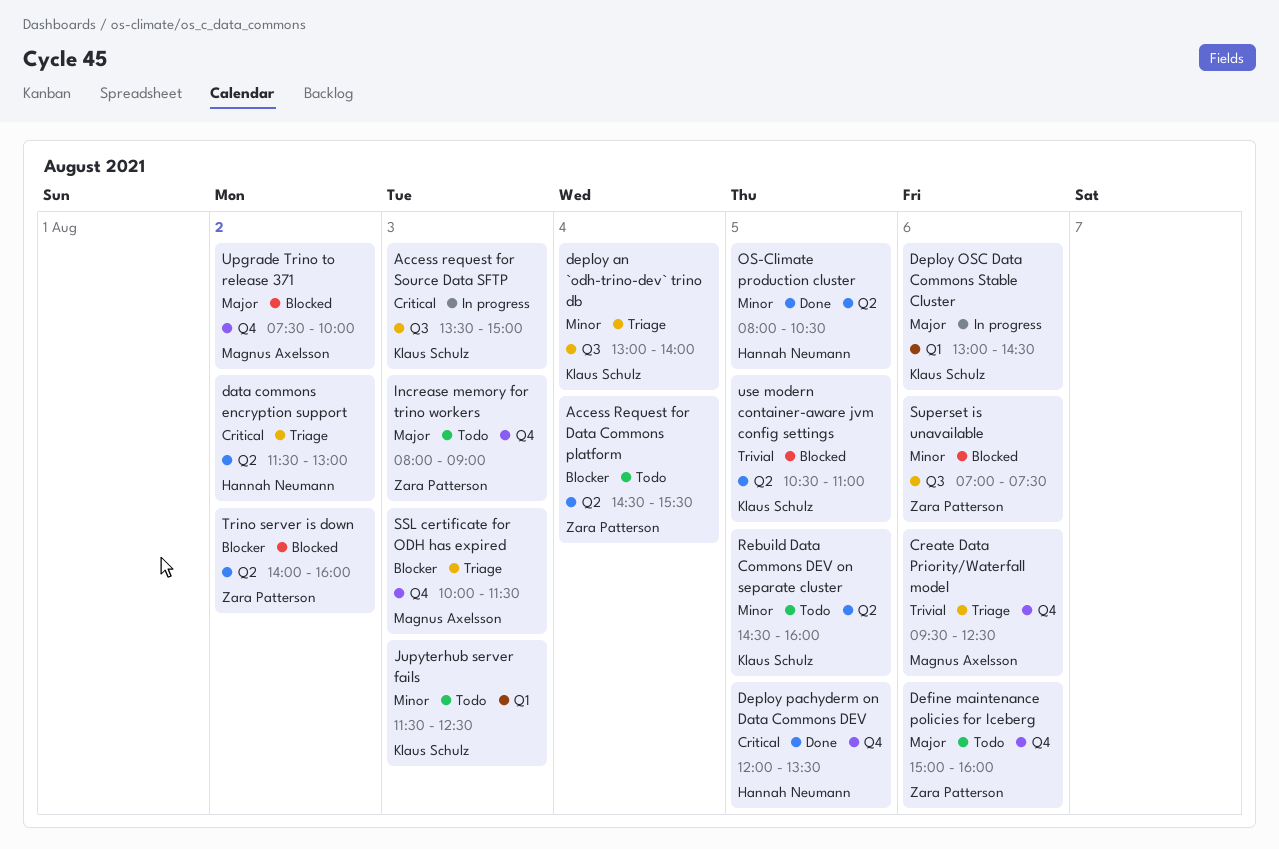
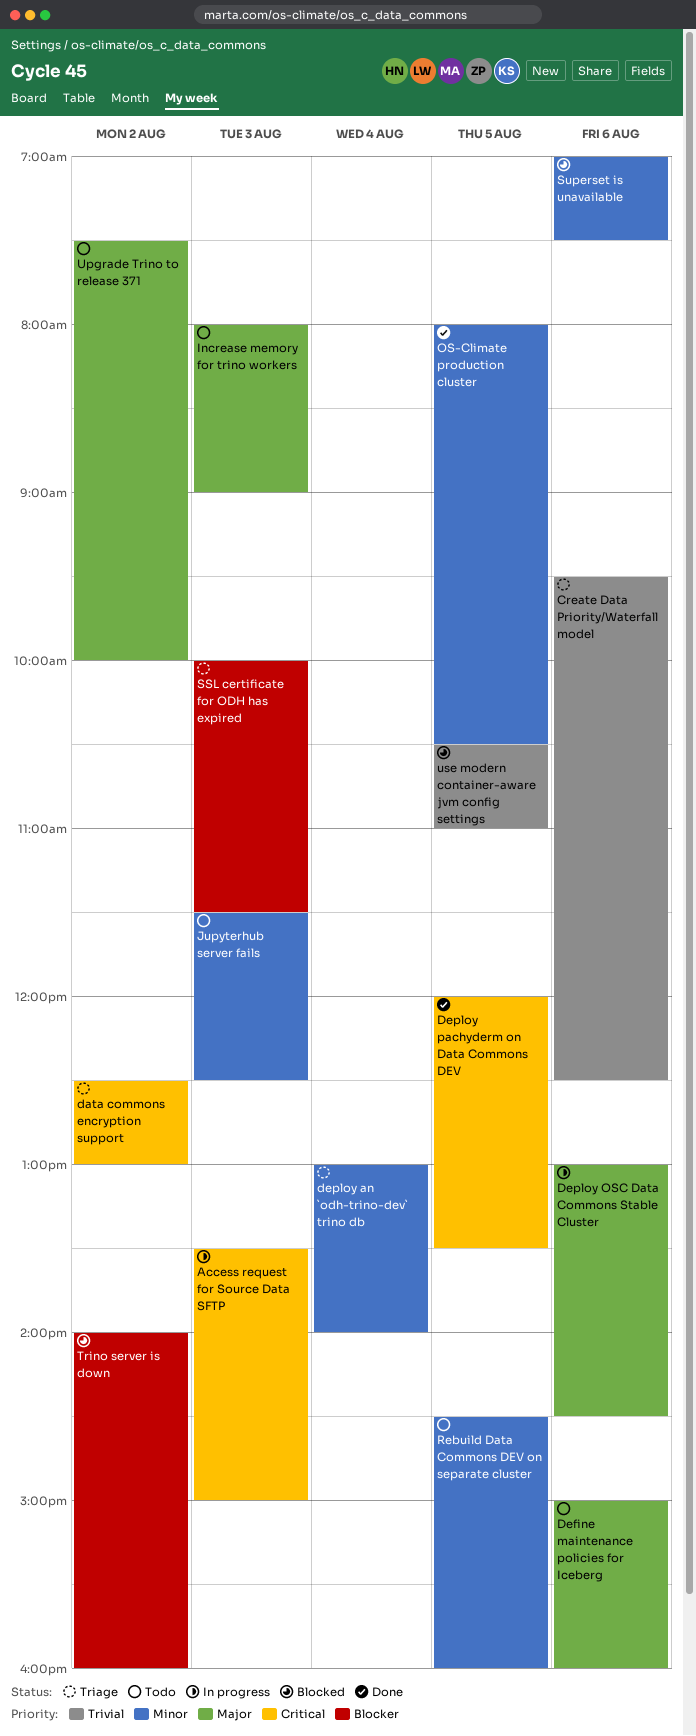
Access Request for Data Commons platform: present -> none
data commons encryption support, begins: 11:30 -> 12:30
Upgrade Trino to release 371, status: Blocked -> Todo

